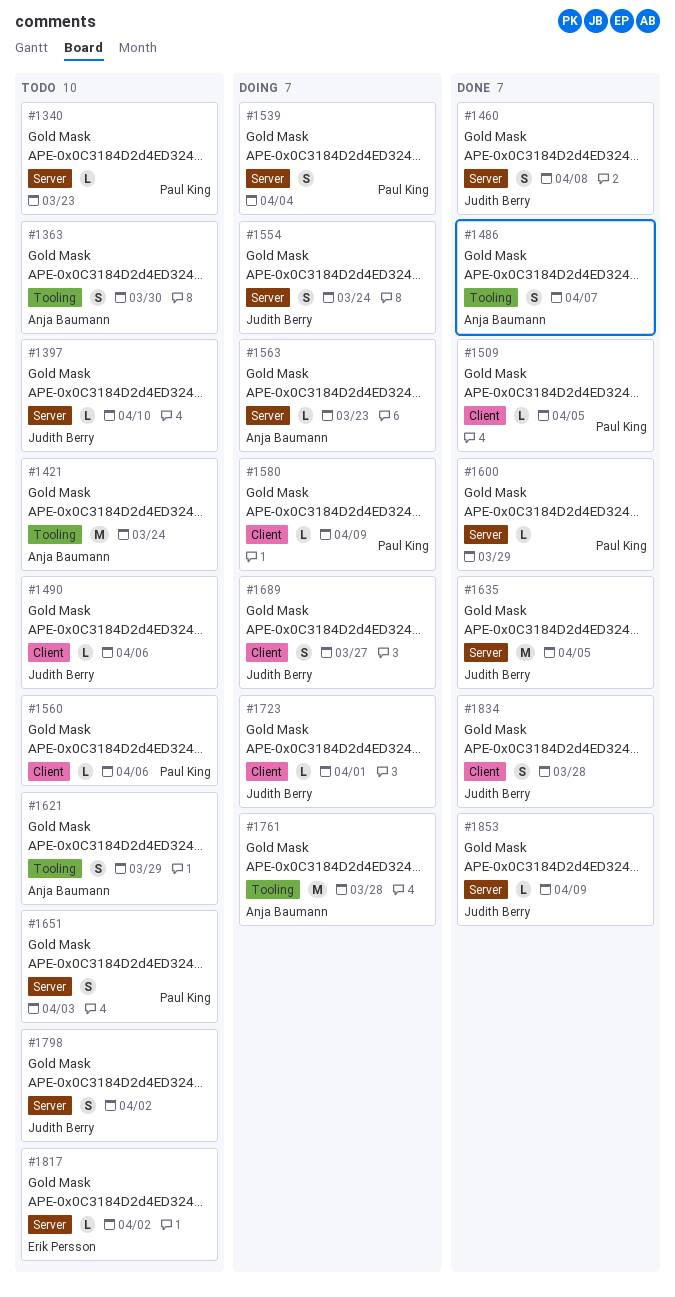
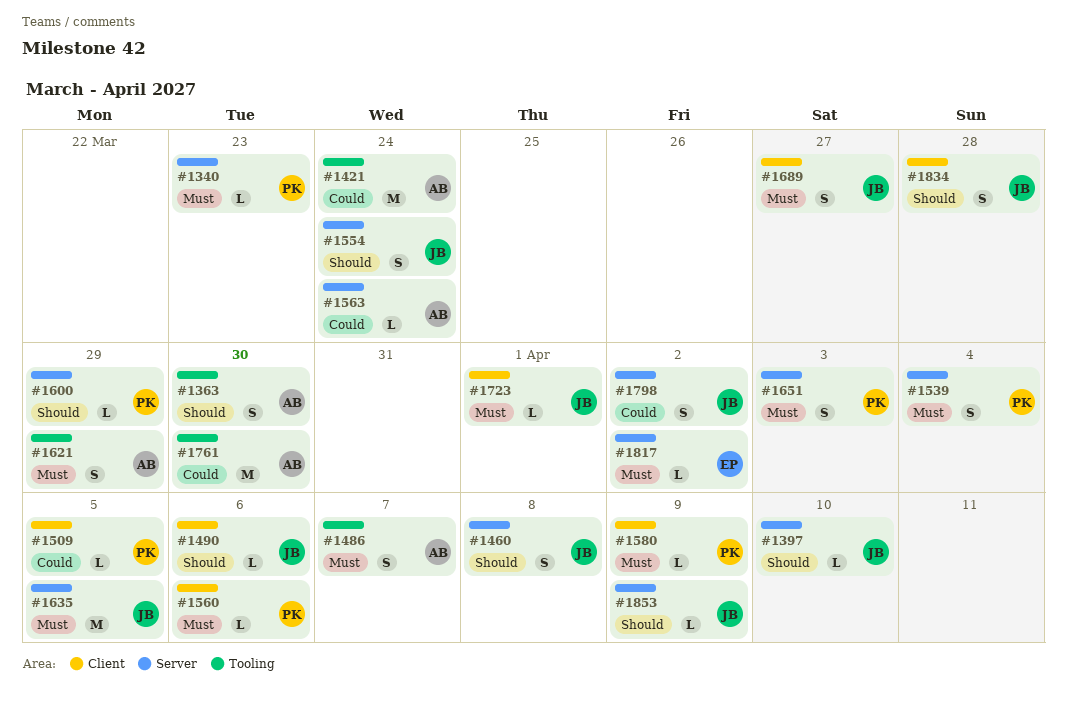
#1563, due: Mar 23 -> Mar 24
#1761, due: Mar 28 -> Mar 30

